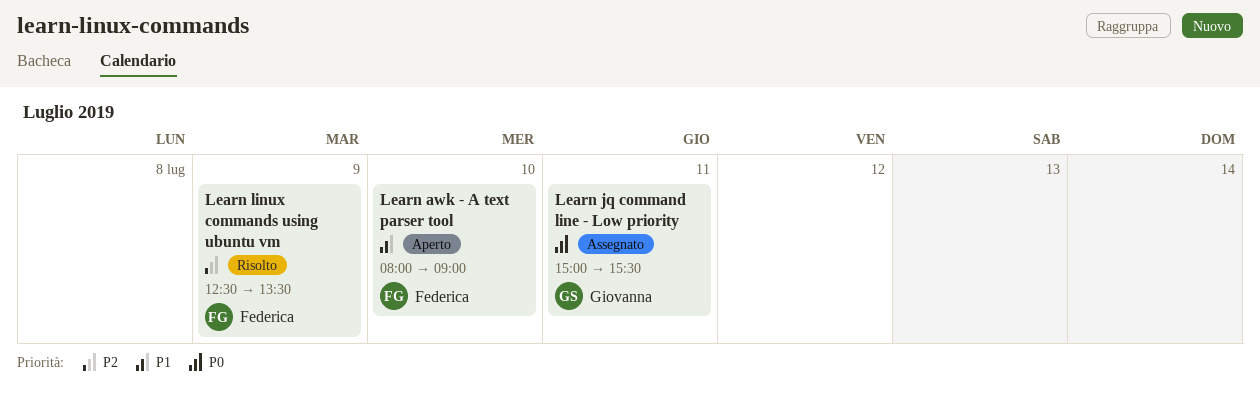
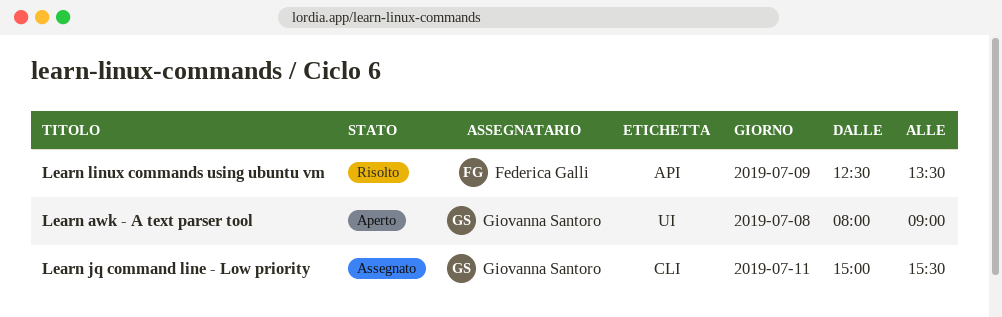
Learn awk - A text parser tool, owner: Federica Galli -> Giovanna Santoro
Learn awk - A text parser tool, day: Jul 10 -> Jul 8

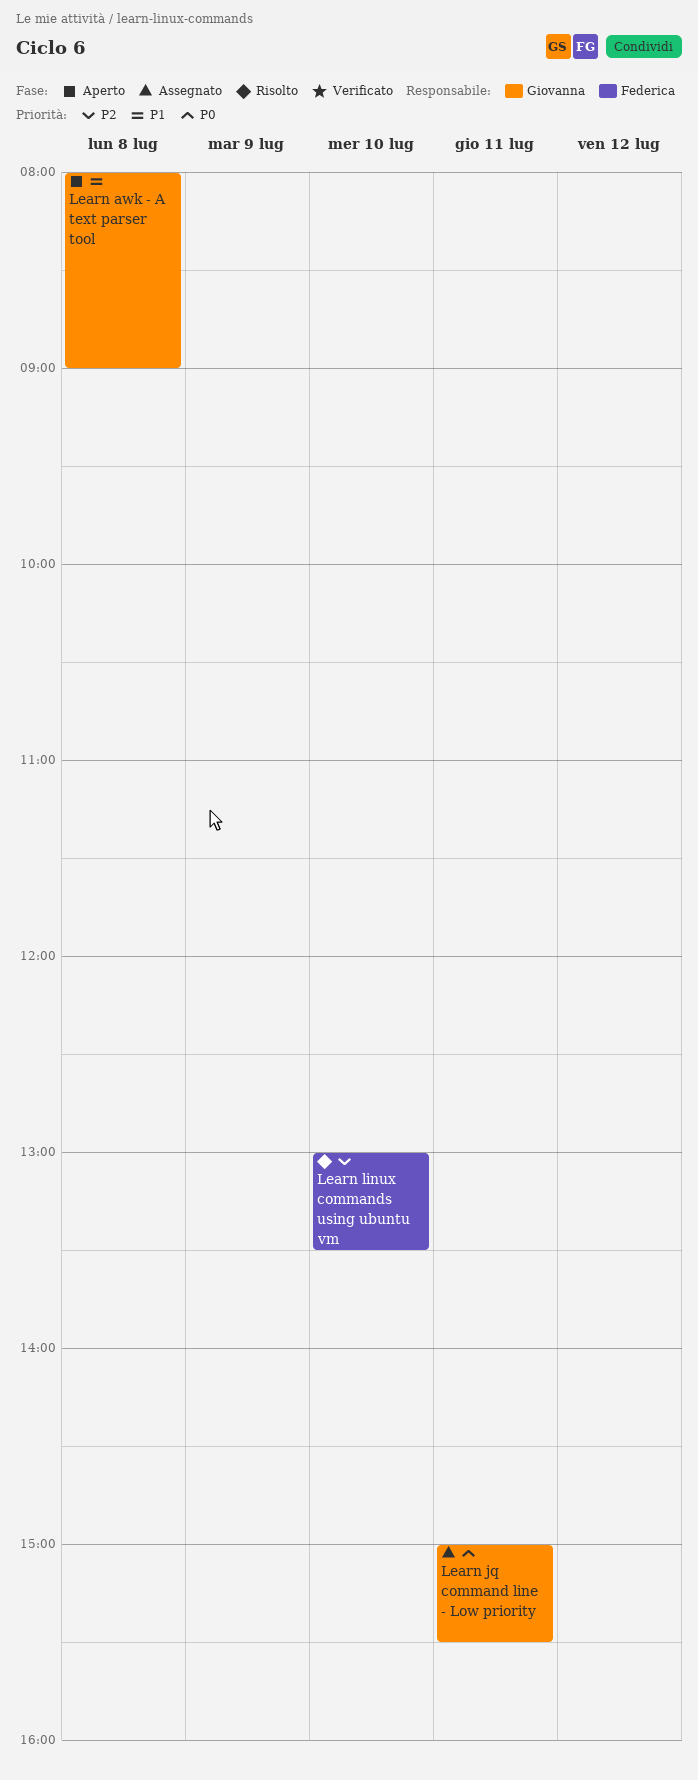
Learn linux commands using ubuntu vm, day: Jul 9 -> Jul 10
Learn linux commands using ubuntu vm, begins: 12:30 -> 13:00

